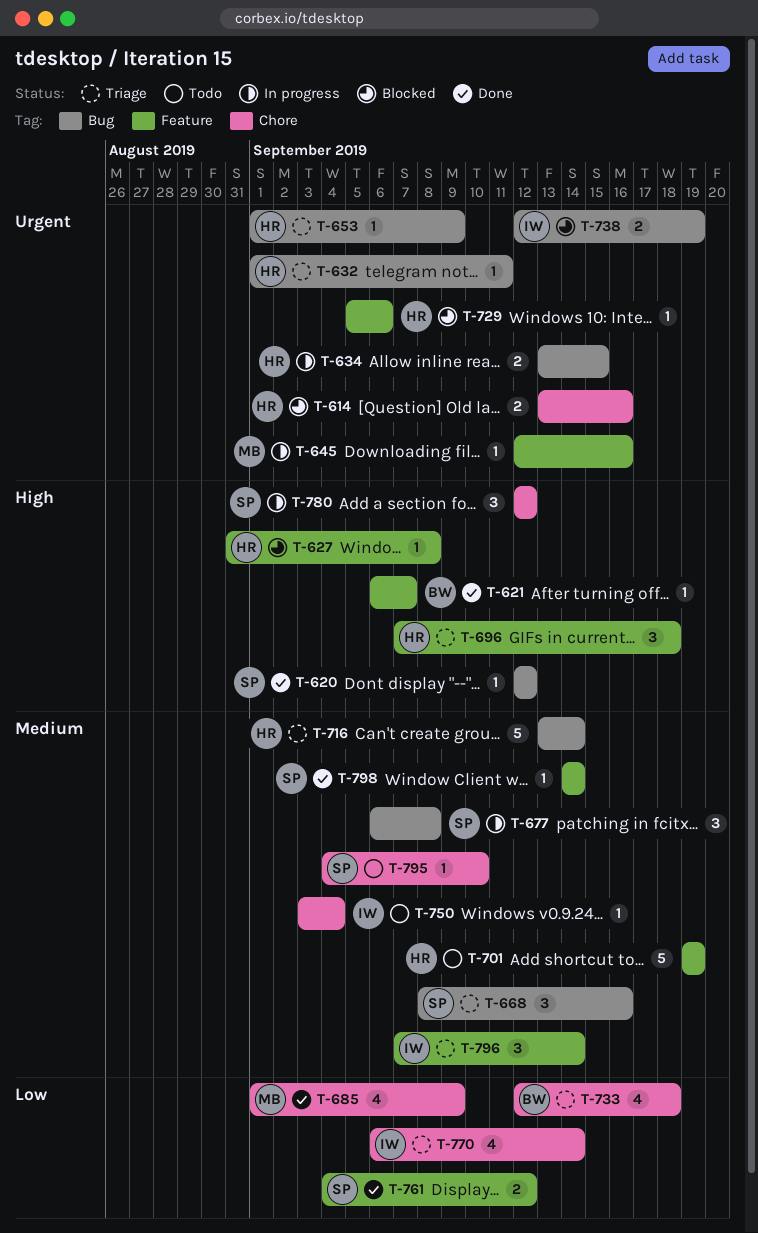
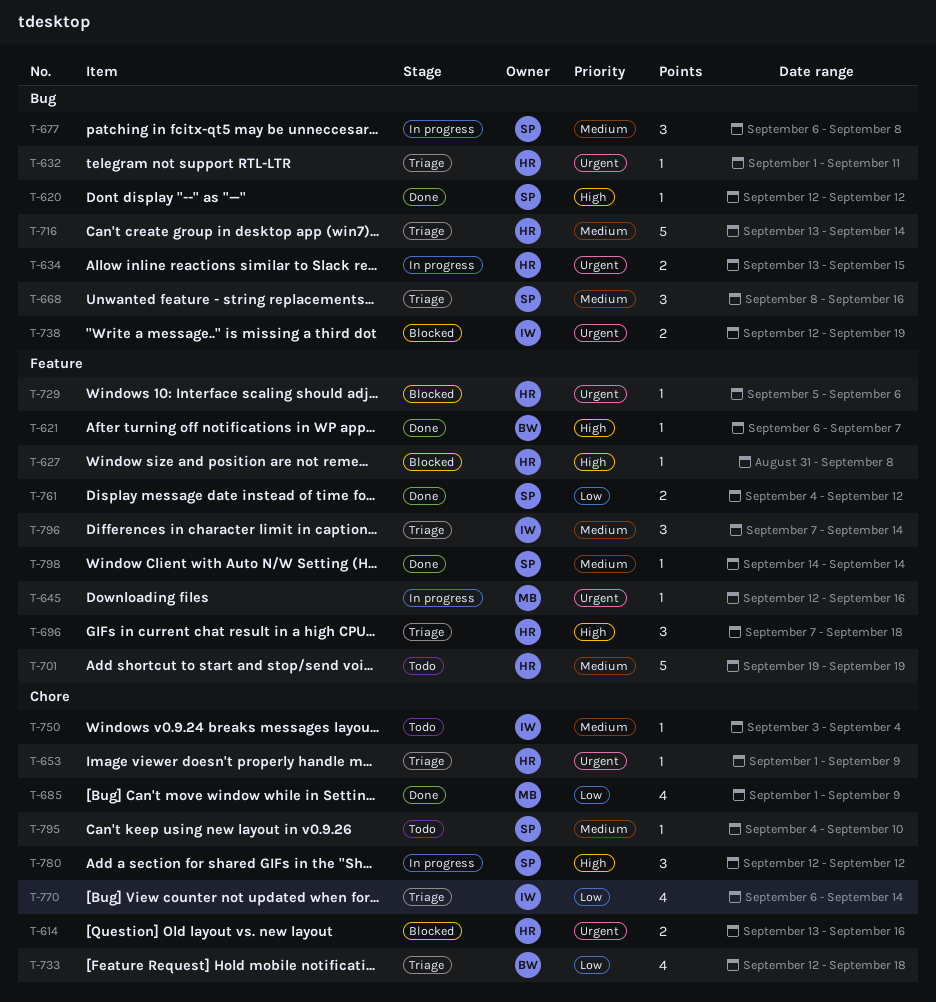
T-653, label: Bug -> Chore

